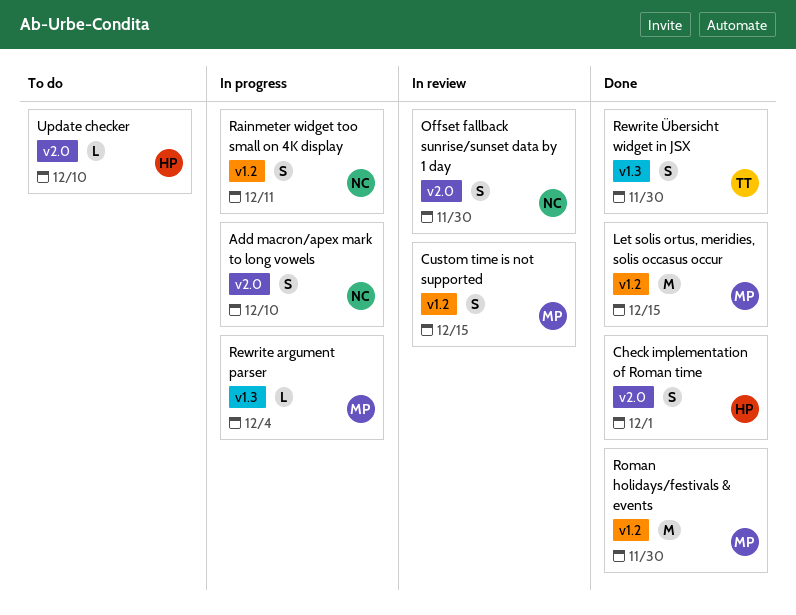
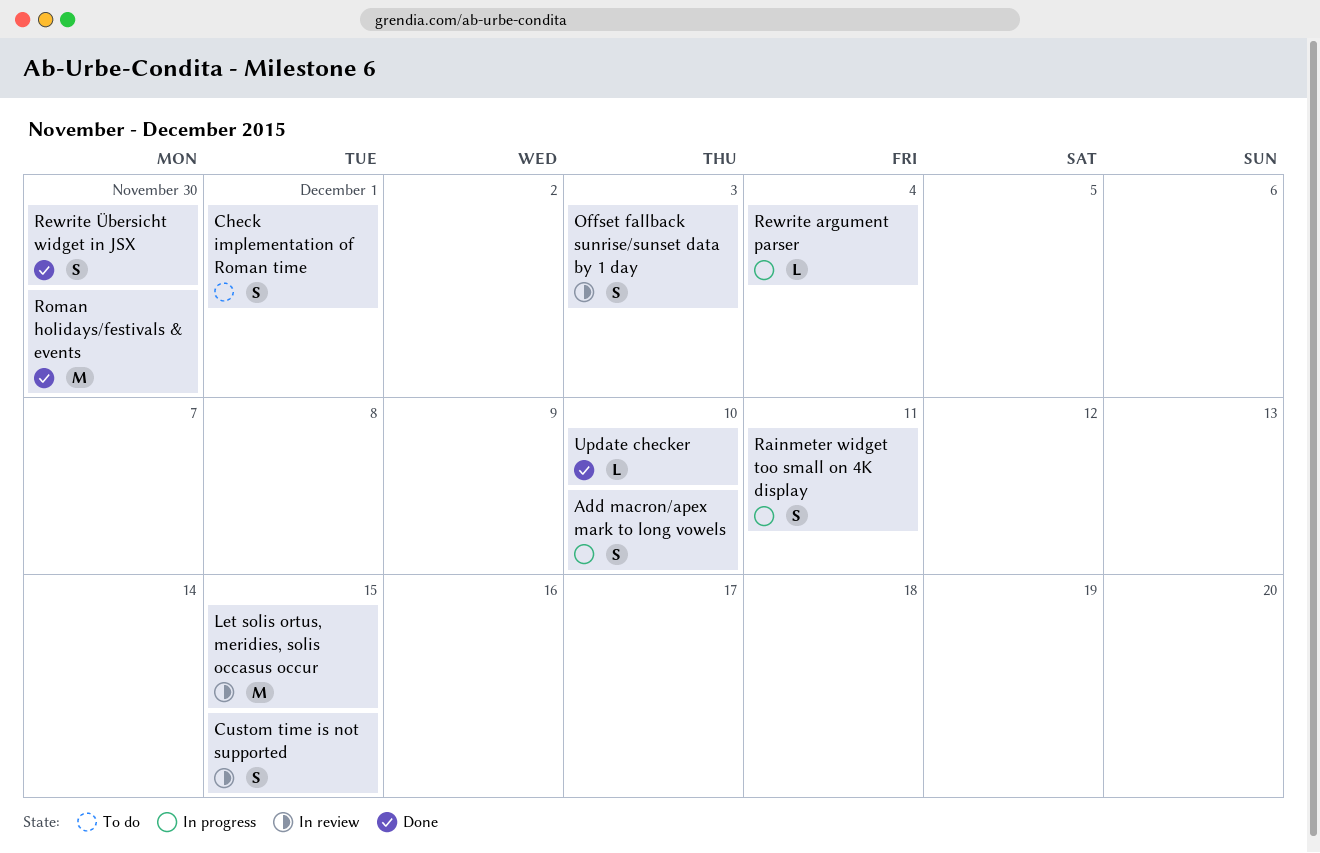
Check implementation of Roman time, status: Done -> To do
Let solis ortus, meridies, solis occasus occur, status: Done -> In review
Offset fallback sunrise/sunset data by 1 day, due: Nov 30 -> Dec 3
Update checker, status: To do -> Done

